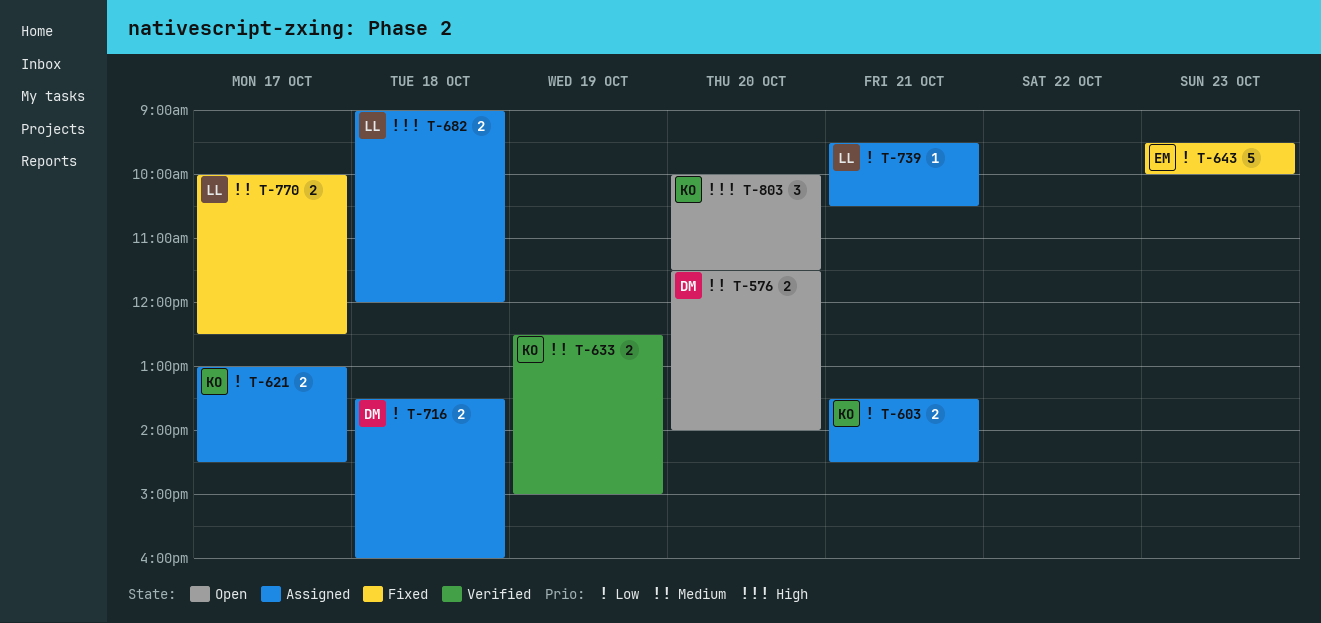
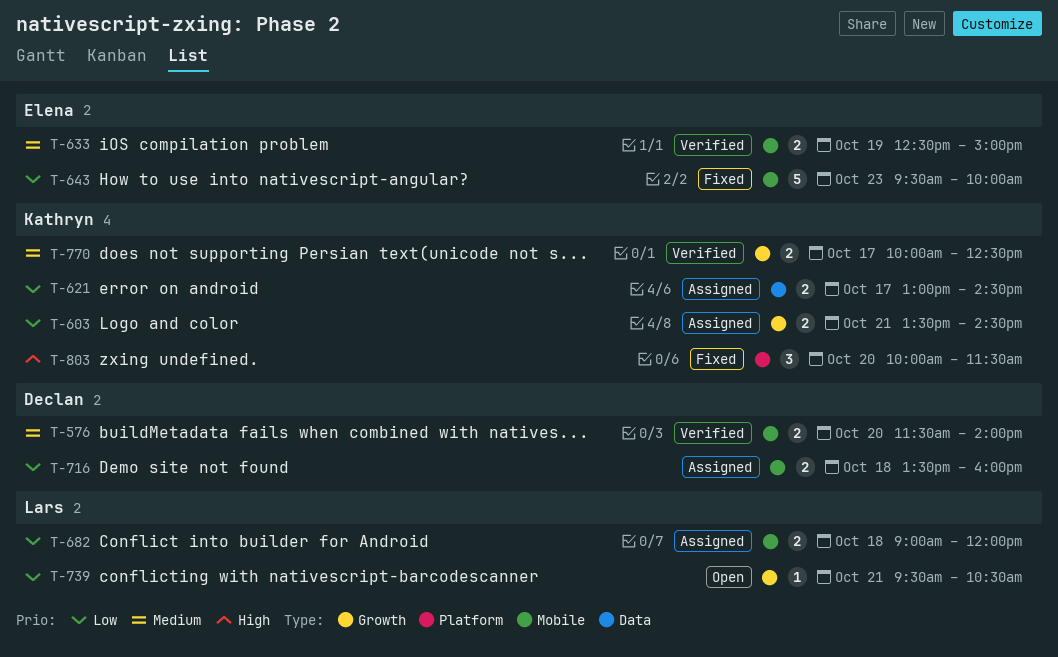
T-576, status: Open -> Verified
T-633, owner: Kathryn -> Elena
T-682, priority: High -> Low
T-739, status: Assigned -> Open
T-770, status: Fixed -> Verified
T-770, owner: Lars -> Kathryn
T-803, status: Open -> Fixed

